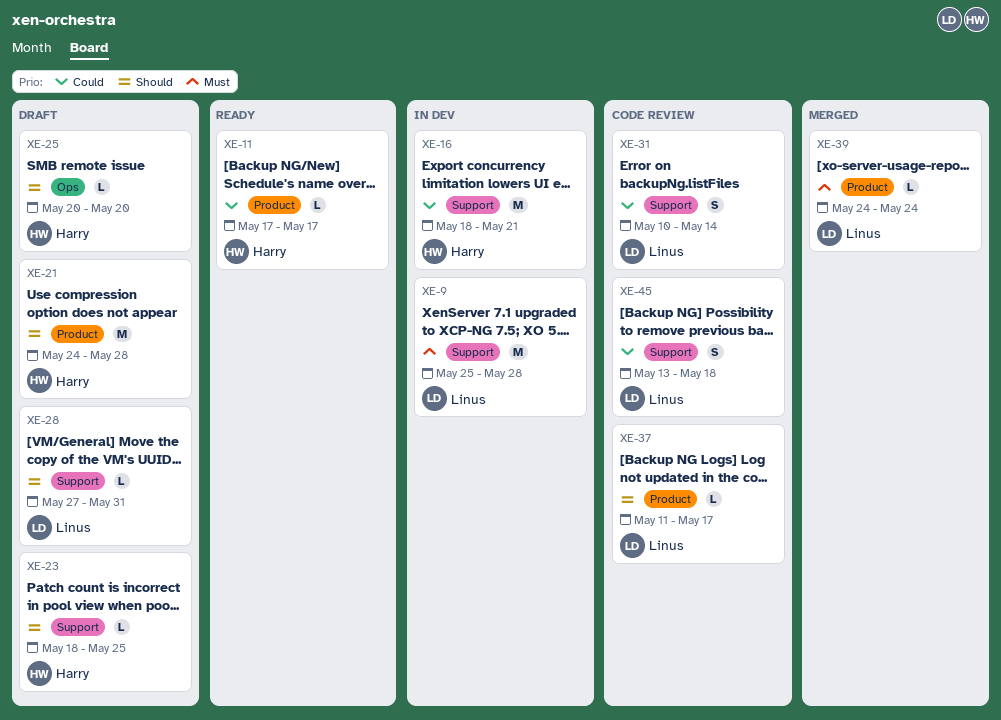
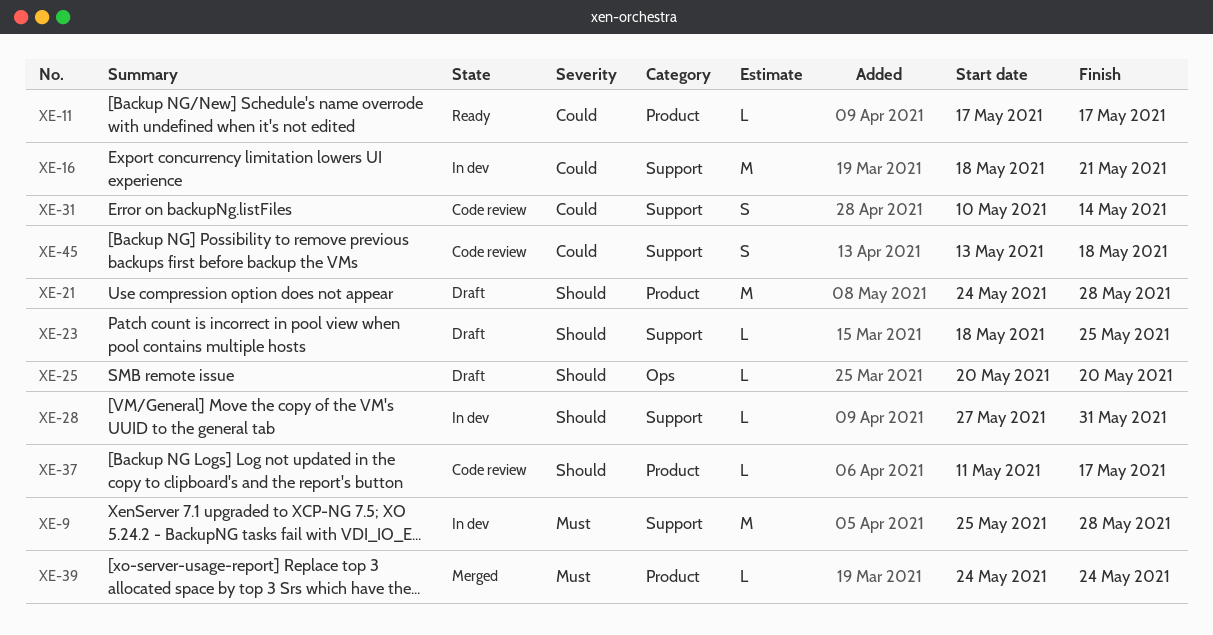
XE-28, status: Draft -> In dev

